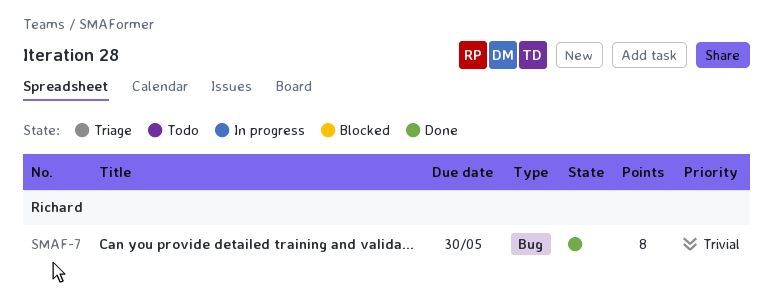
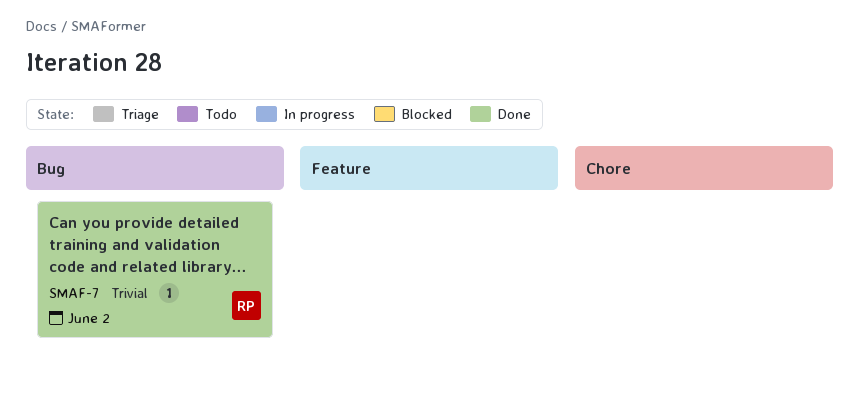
SMAF-7, estimate: 8 -> 1
SMAF-7, due: May 30 -> Jun 2

